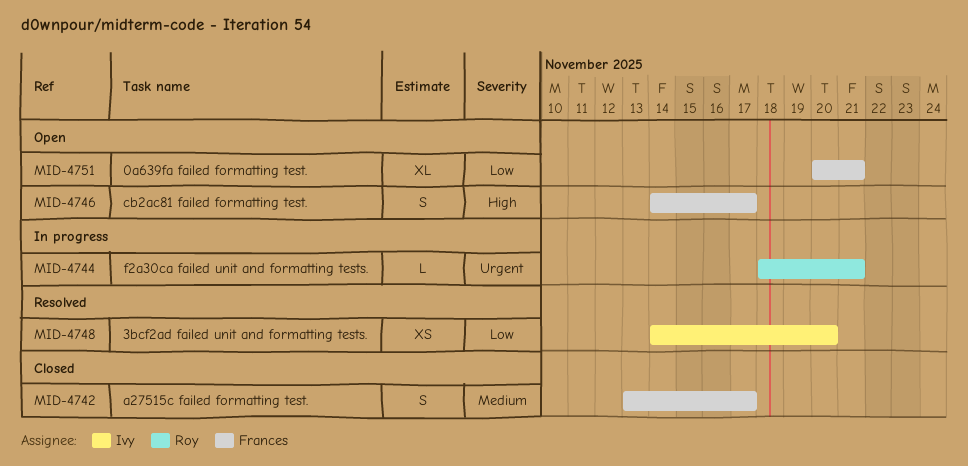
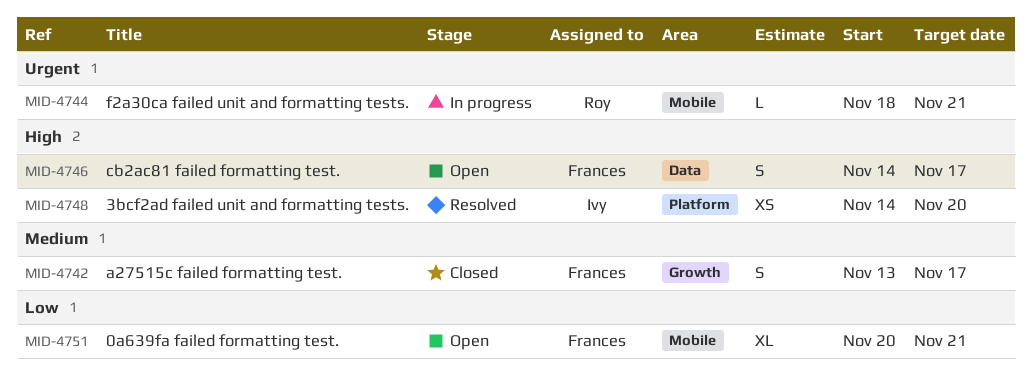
MID-4748, priority: Low -> High

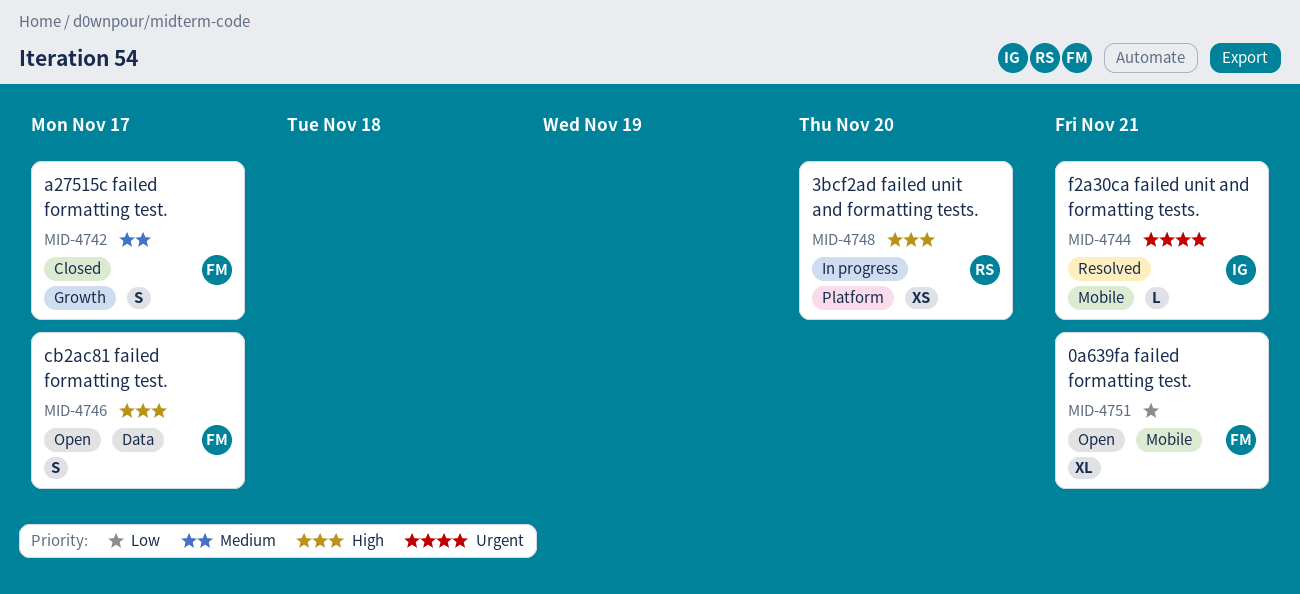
MID-4744, status: In progress -> Resolved
MID-4744, owner: Roy -> Ivy
MID-4748, status: Resolved -> In progress
MID-4748, owner: Ivy -> Roy

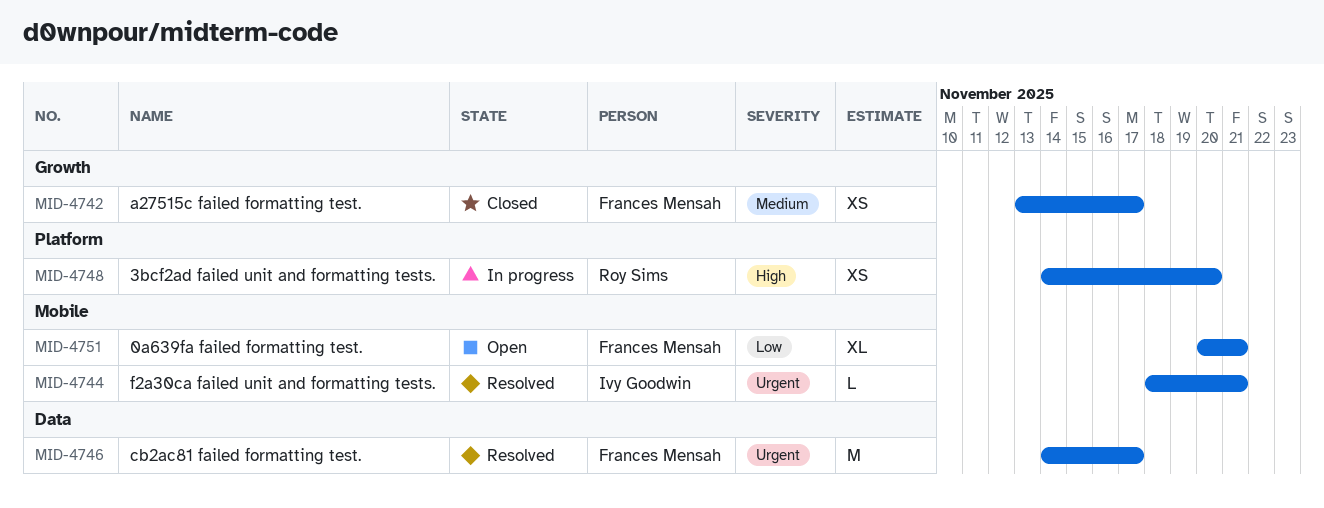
MID-4742, estimate: S -> XS
MID-4746, status: Open -> Resolved
MID-4746, priority: High -> Urgent
MID-4746, estimate: S -> M

